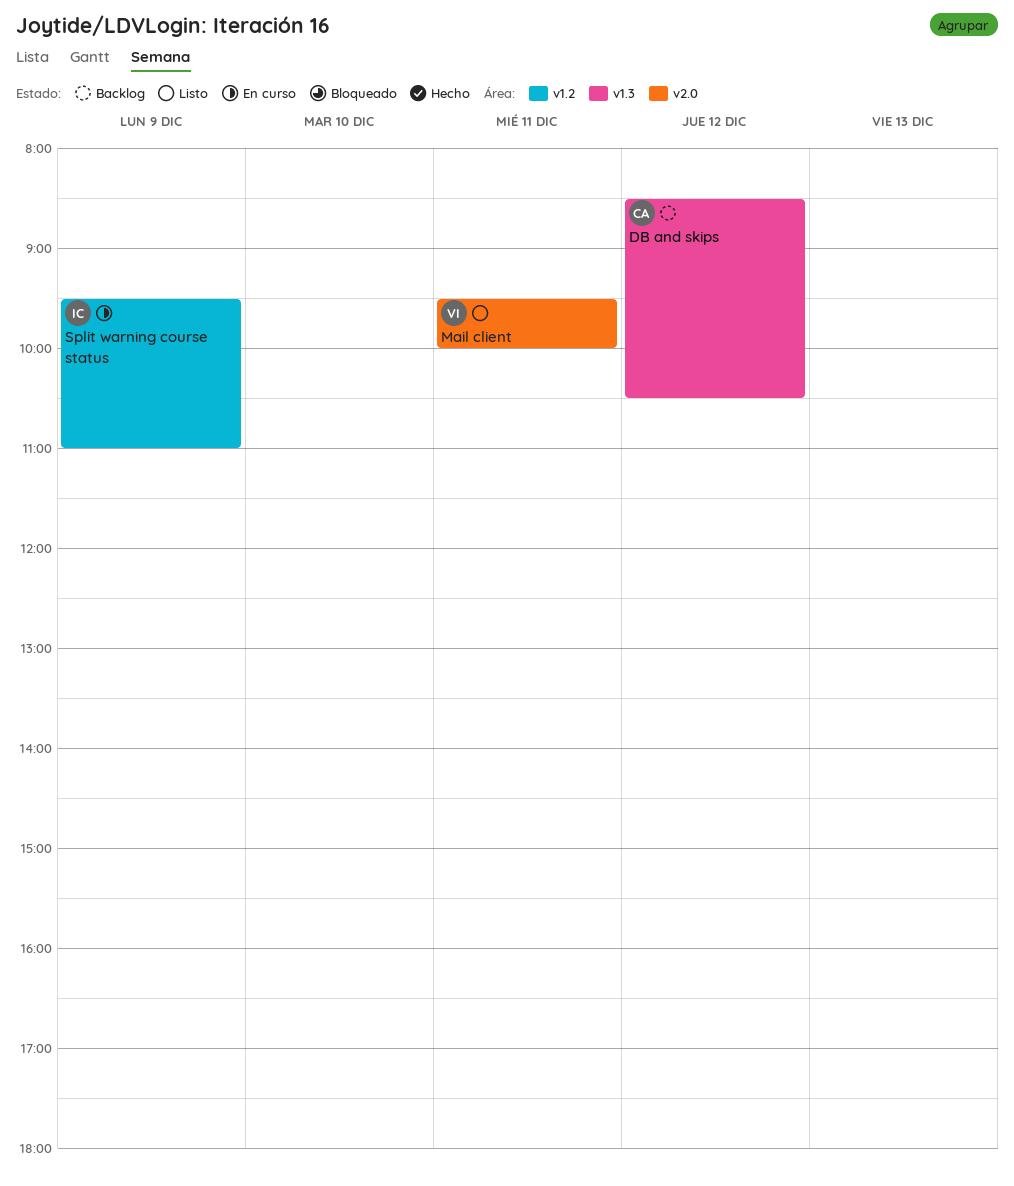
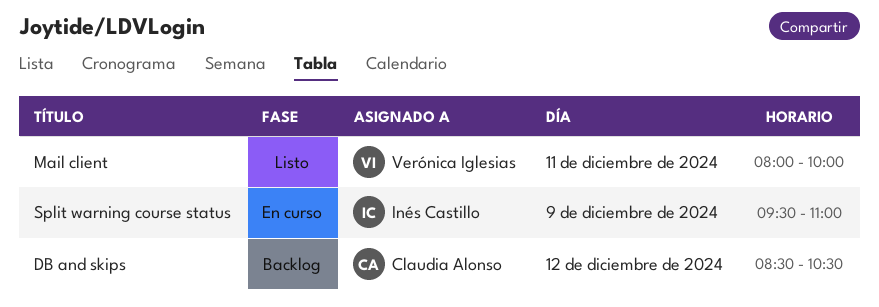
Mail client, begins: 09:30 -> 08:00

